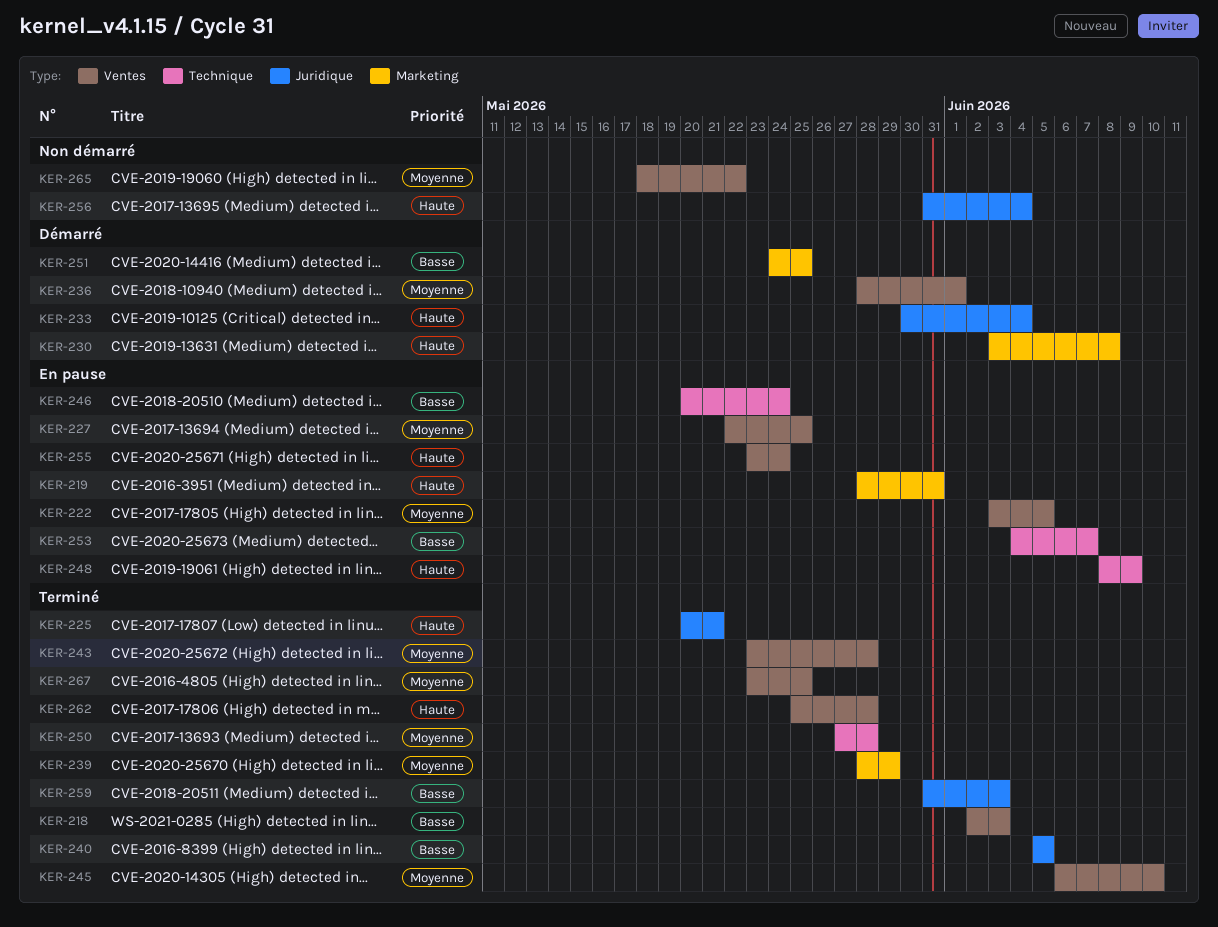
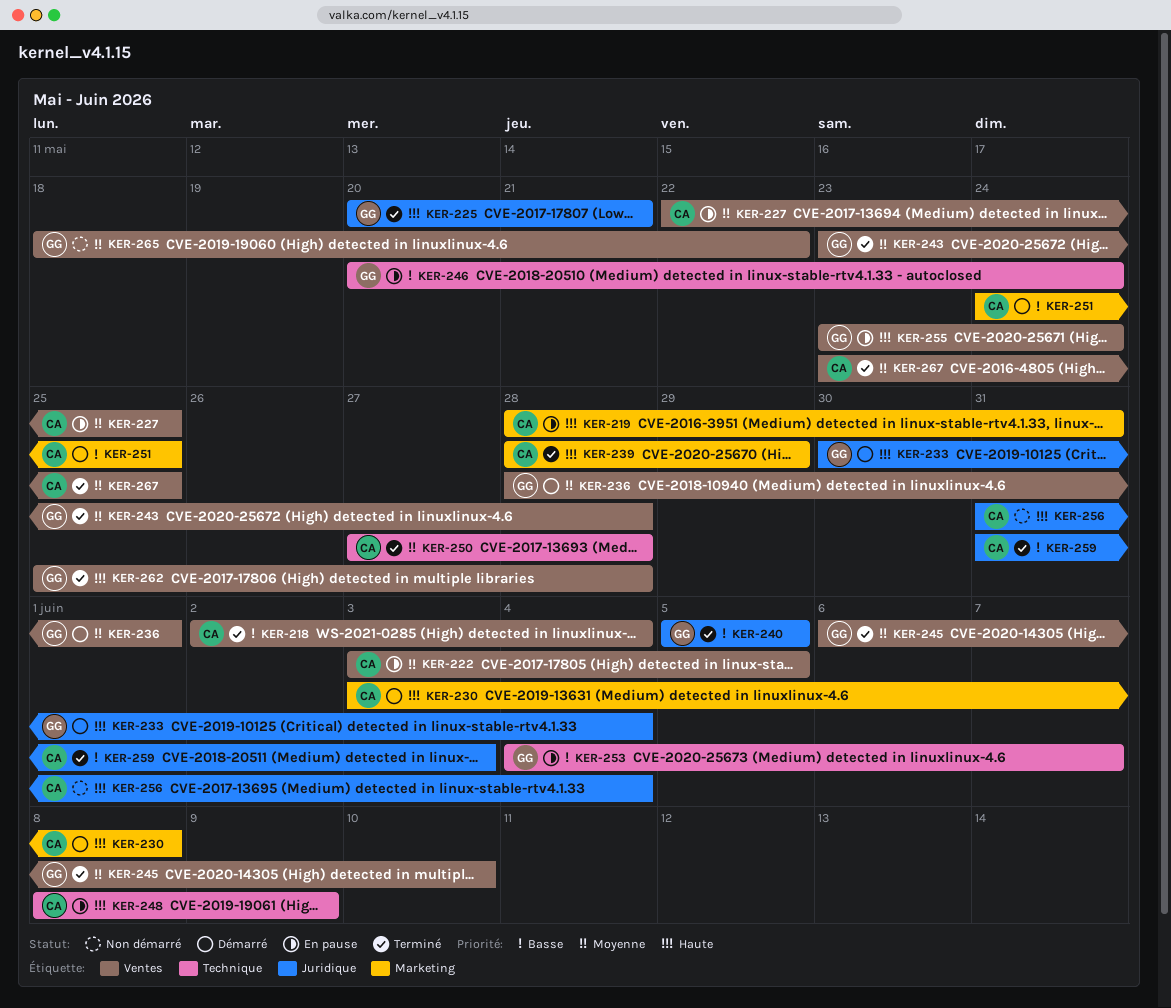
KER-218, due: Jun 3 -> Jun 4
KER-239, priority: Moyenne -> Haute

